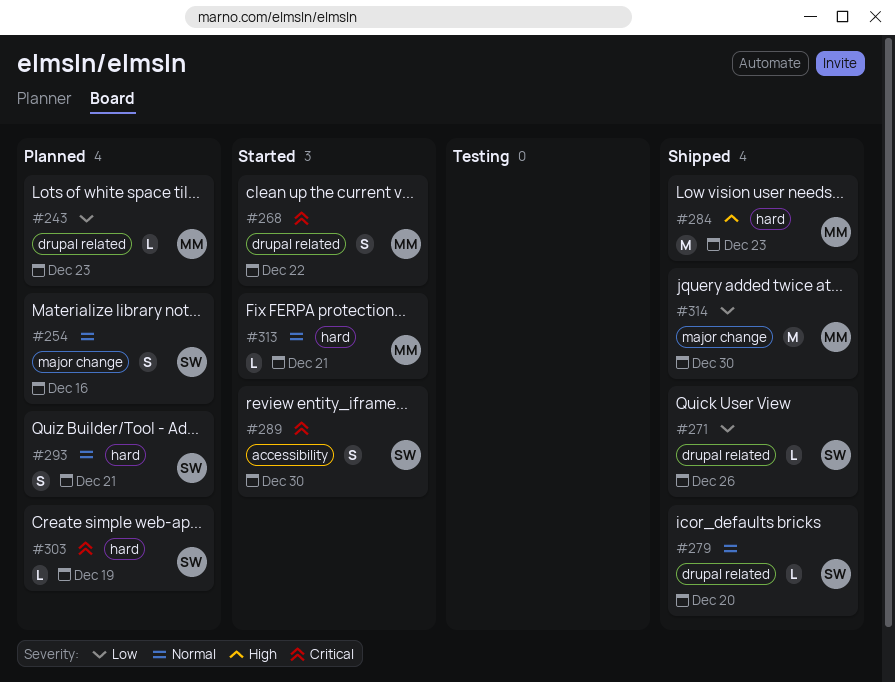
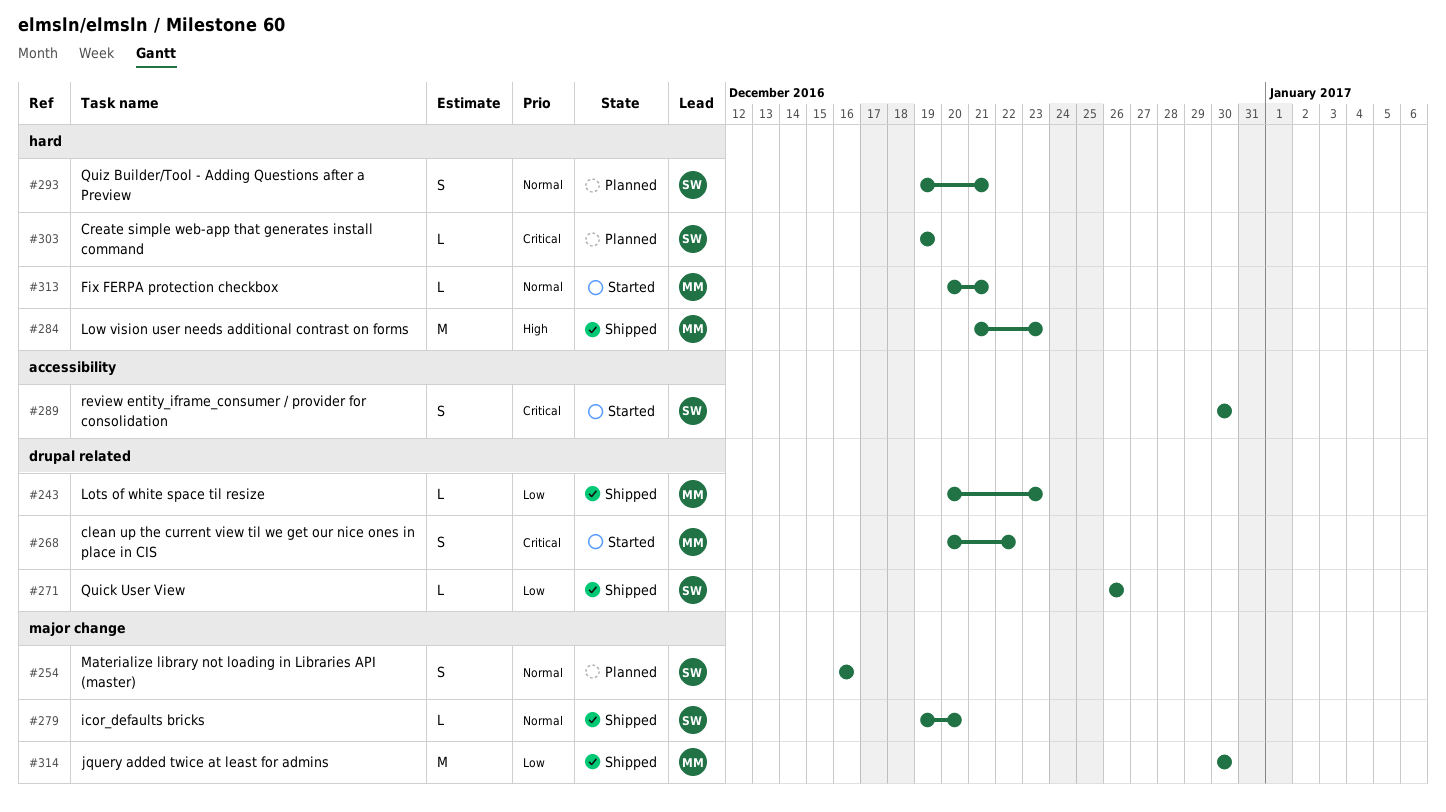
#243, status: Planned -> Shipped
#279, label: drupal related -> major change

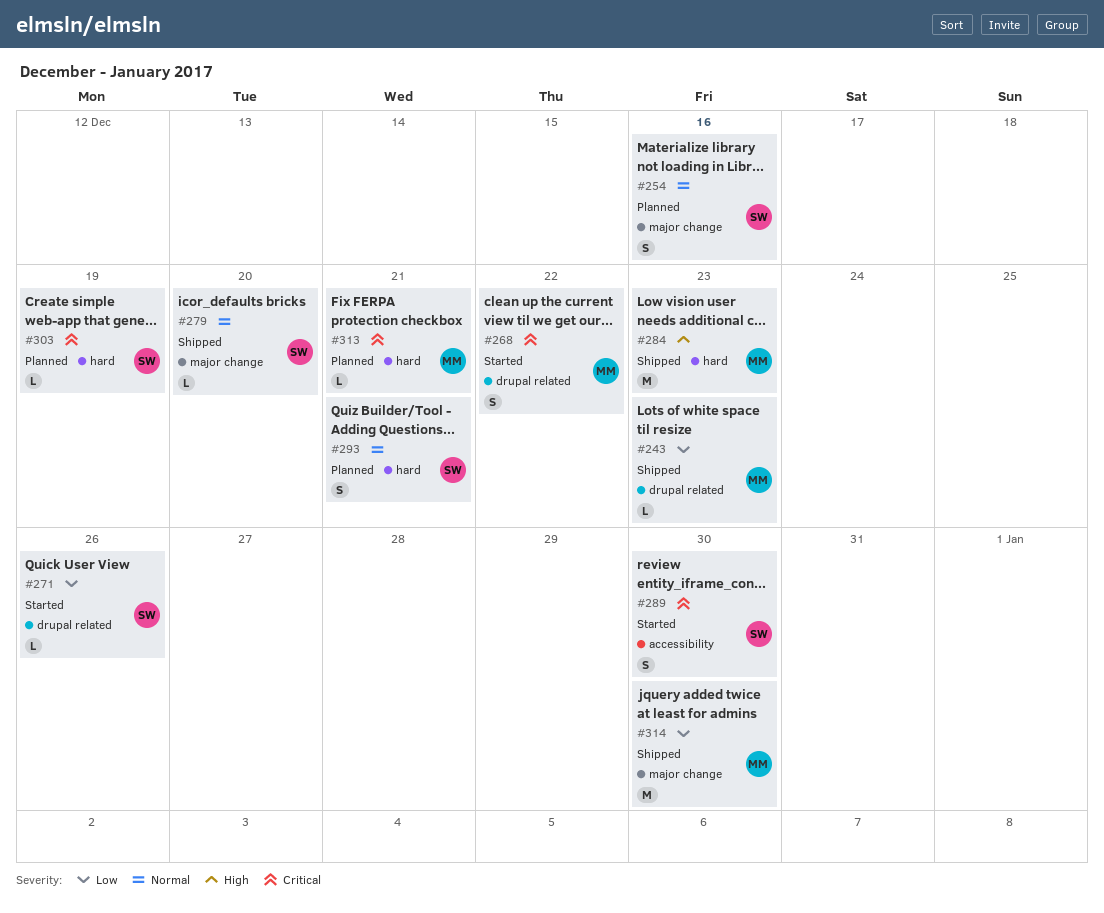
#271, status: Shipped -> Started
#313, status: Started -> Planned
#313, priority: Normal -> Critical

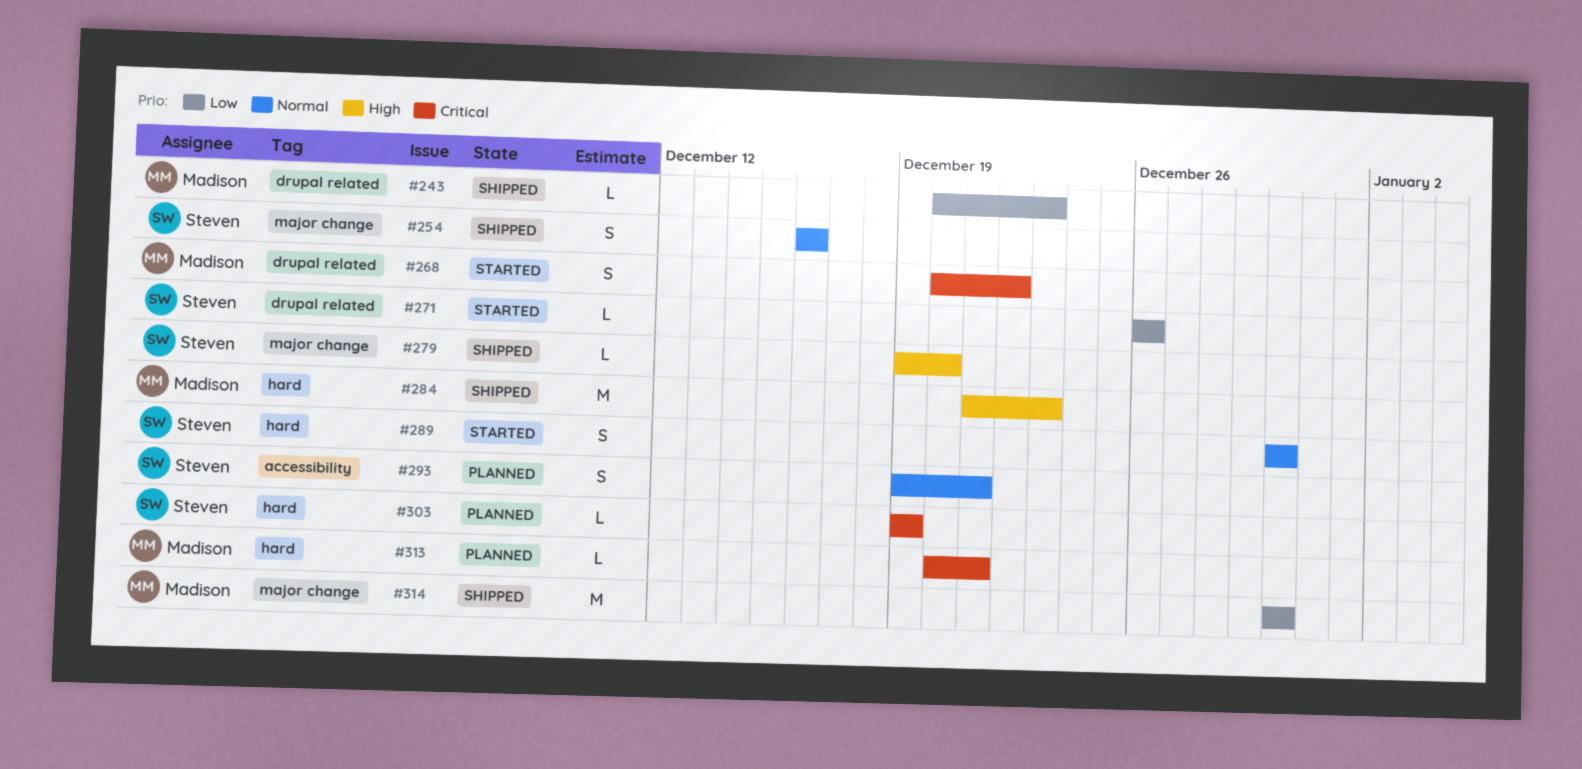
#254, status: Planned -> Shipped
#279, priority: Normal -> High
#289, priority: Critical -> Normal
#289, label: accessibility -> hard
#293, label: hard -> accessibility

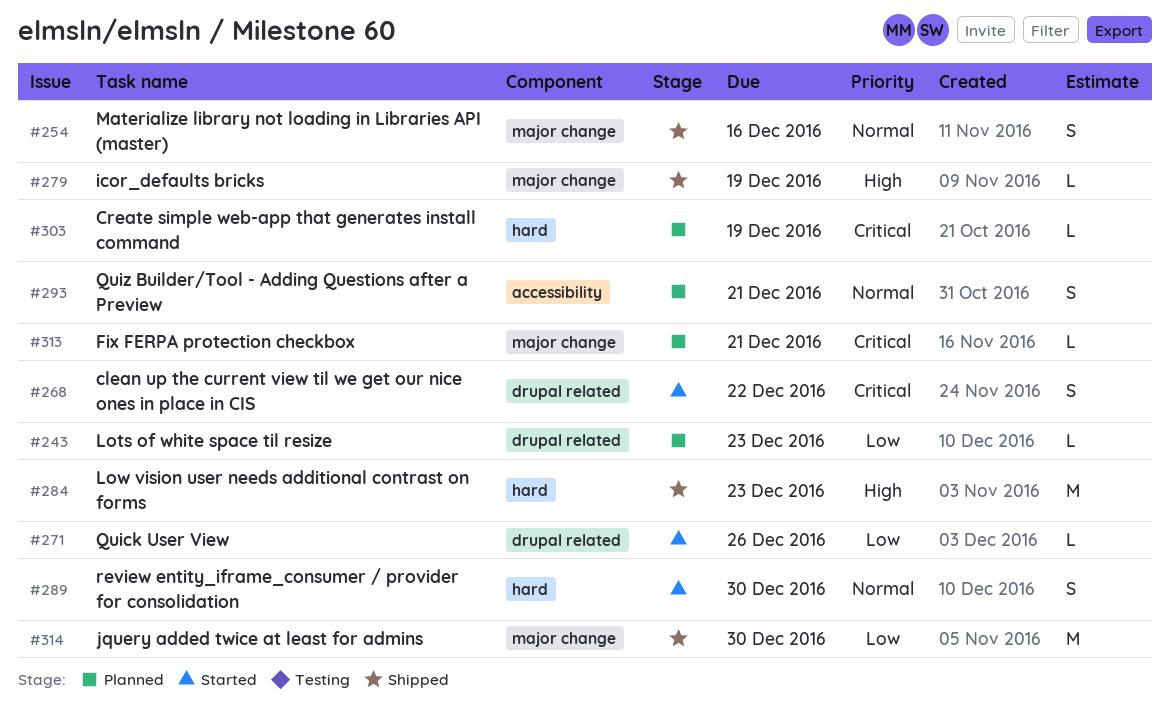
#243, status: Shipped -> Planned
#279, due: Dec 20 -> Dec 19
#313, label: hard -> major change

